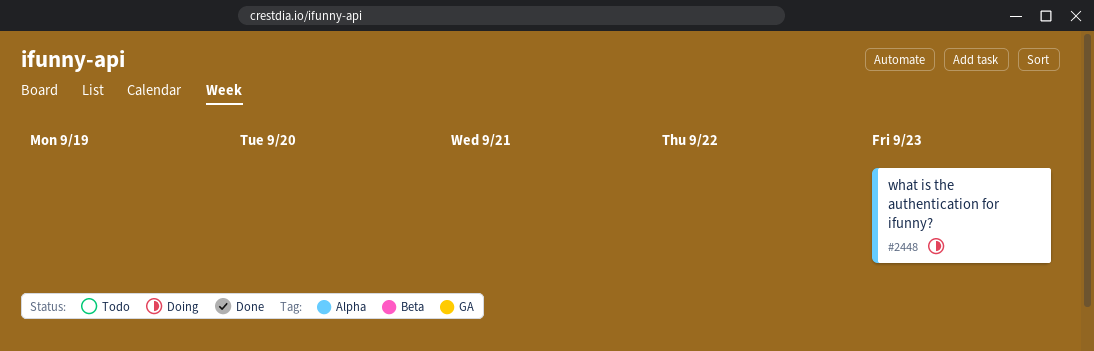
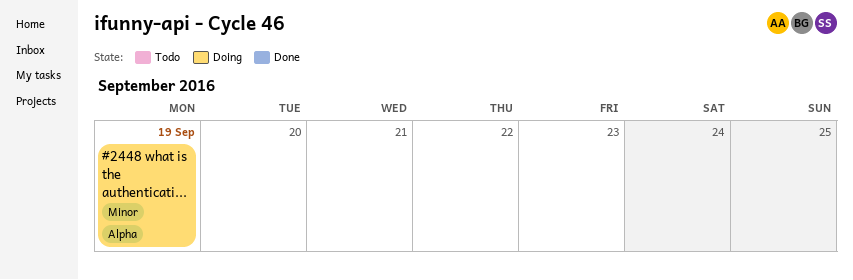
#2448, due: Sep 23 -> Sep 19

